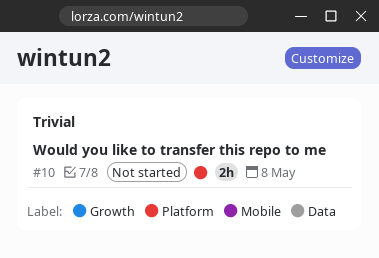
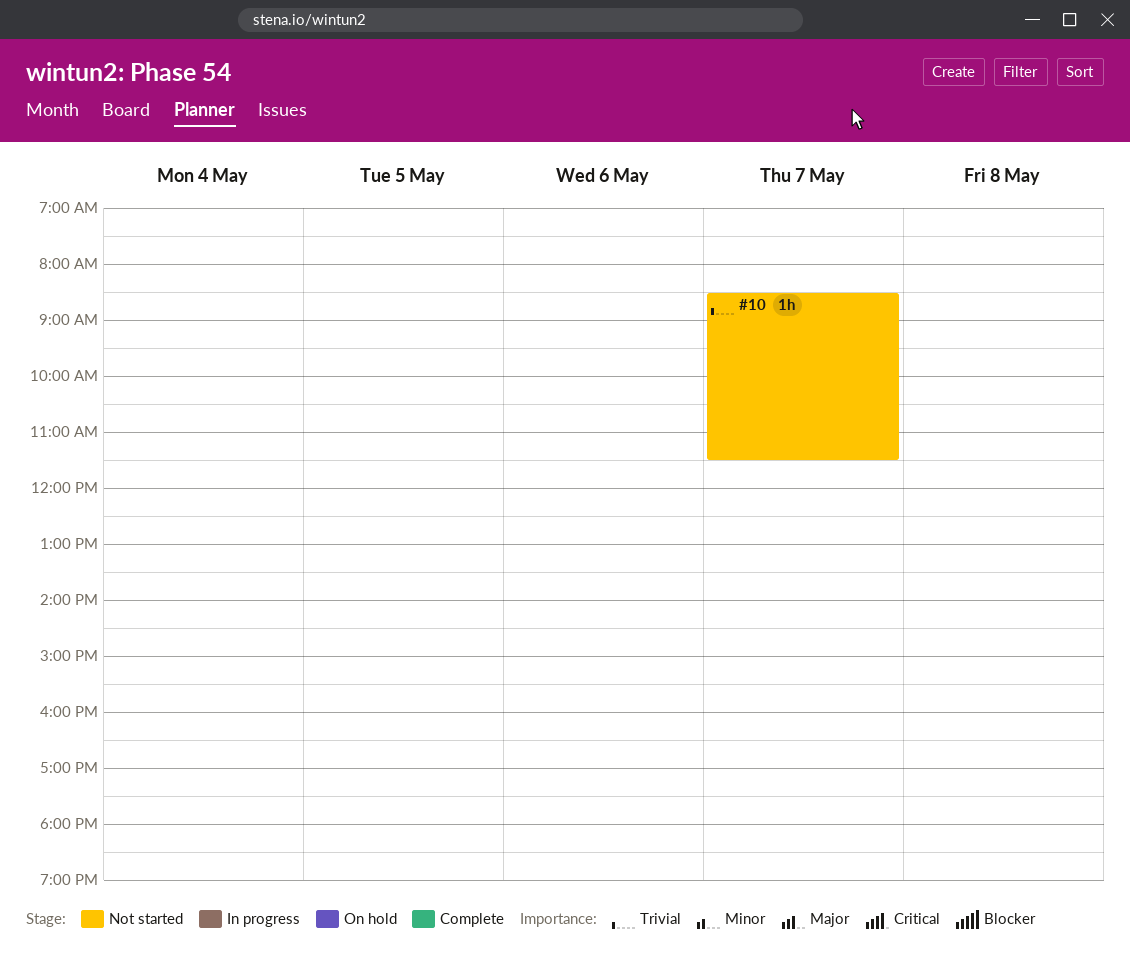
#10, estimate: 2h -> 1h
#10, day: May 8 -> May 7

